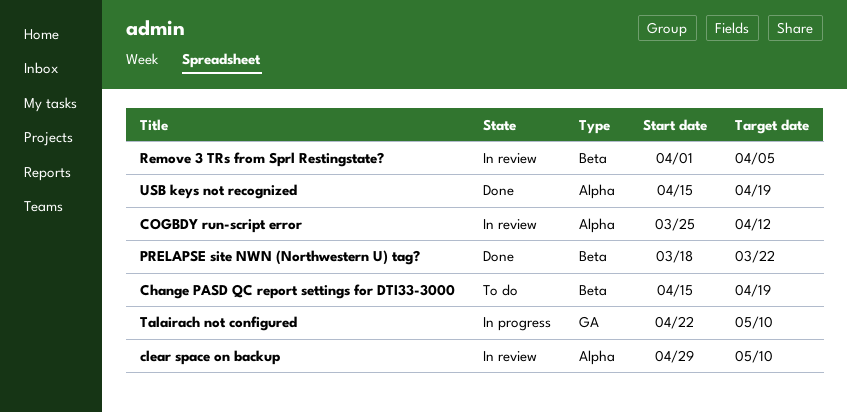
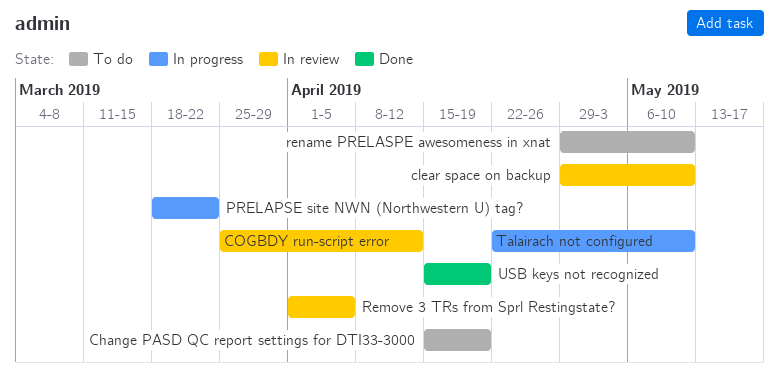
PRELAPSE site NWN (Northwestern U) tag?, status: Done -> In progress
rename PRELASPE awesomeness in xnat: none -> present

